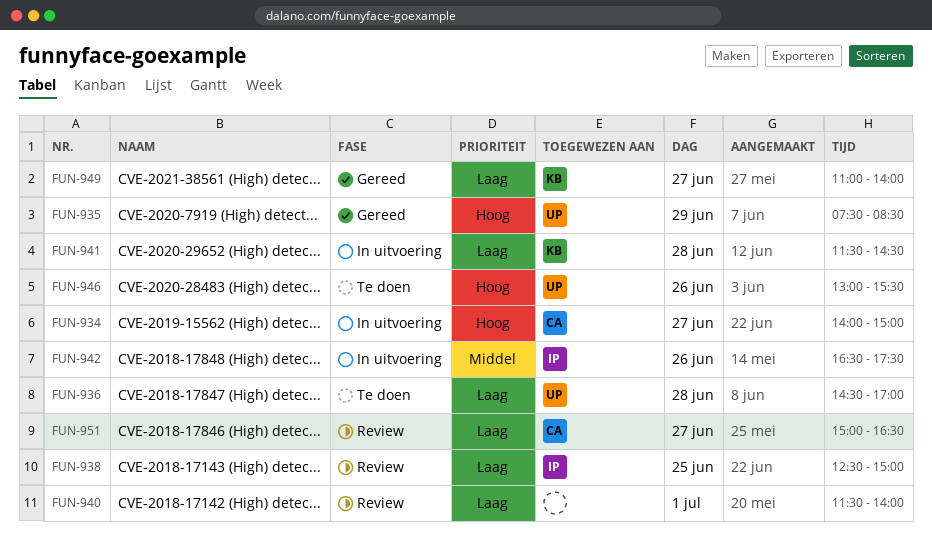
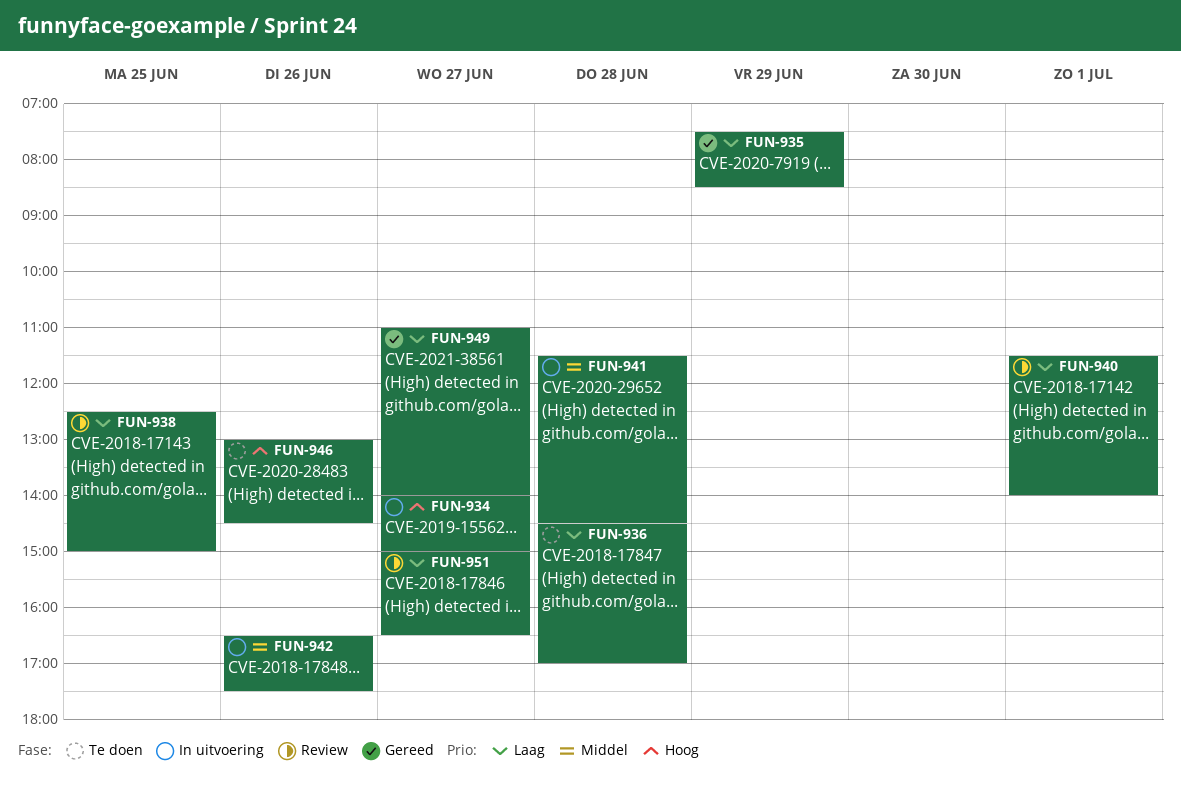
FUN-935, priority: Hoog -> Laag
FUN-941, priority: Laag -> Middel
FUN-946, ends: 15:30 -> 14:30

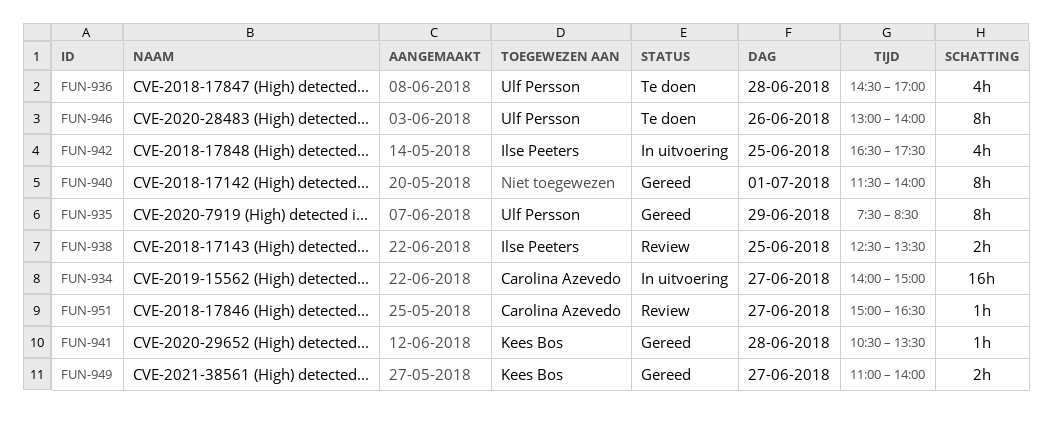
FUN-938, ends: 15:00 -> 13:30
FUN-940, status: Review -> Gereed
FUN-941, status: In uitvoering -> Gereed
FUN-941, begins: 11:30 -> 10:30
FUN-941, ends: 14:30 -> 13:30
FUN-942, day: Jun 26 -> Jun 25
FUN-946, ends: 14:30 -> 14:00

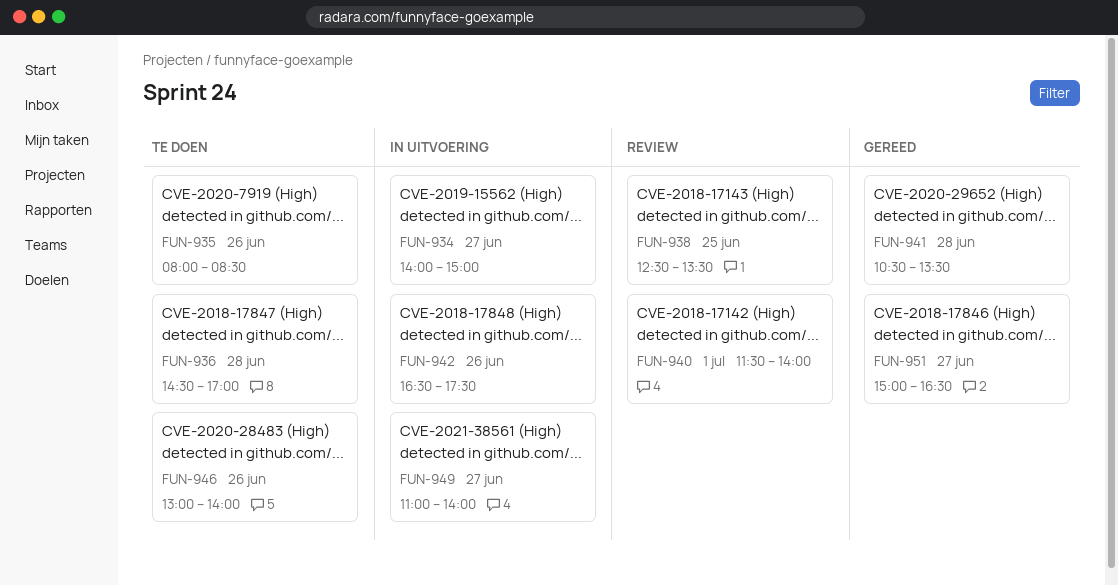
FUN-935, status: Gereed -> Te doen
FUN-935, day: Jun 29 -> Jun 26
FUN-935, begins: 07:30 -> 08:00
FUN-940, status: Gereed -> Review
FUN-942, day: Jun 25 -> Jun 26
FUN-949, status: Gereed -> In uitvoering
FUN-951, status: Review -> Gereed

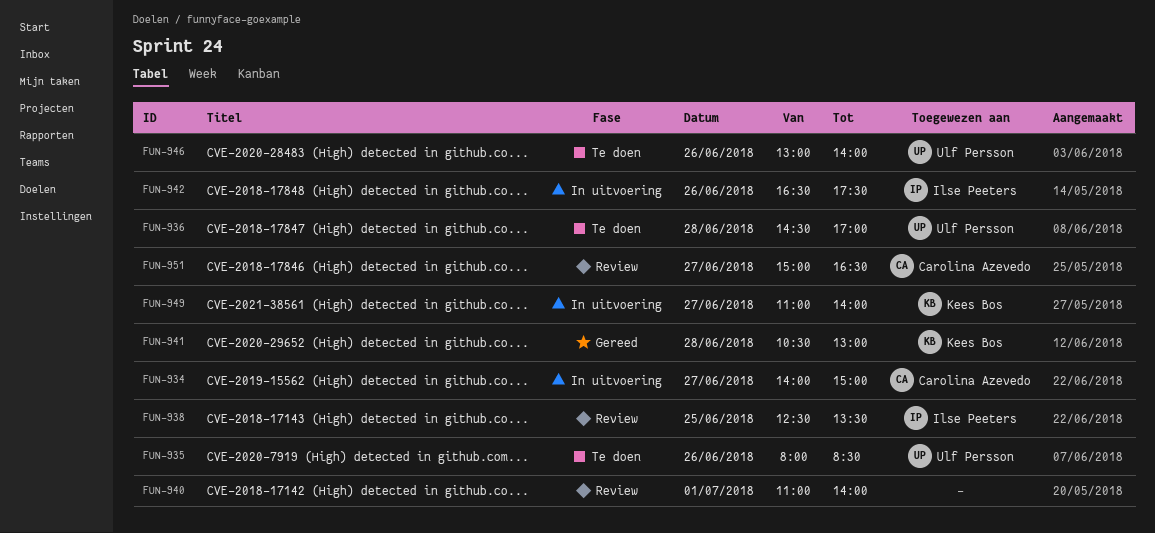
FUN-940, begins: 11:30 -> 11:00
FUN-941, ends: 13:30 -> 13:00
FUN-951, status: Gereed -> Review

